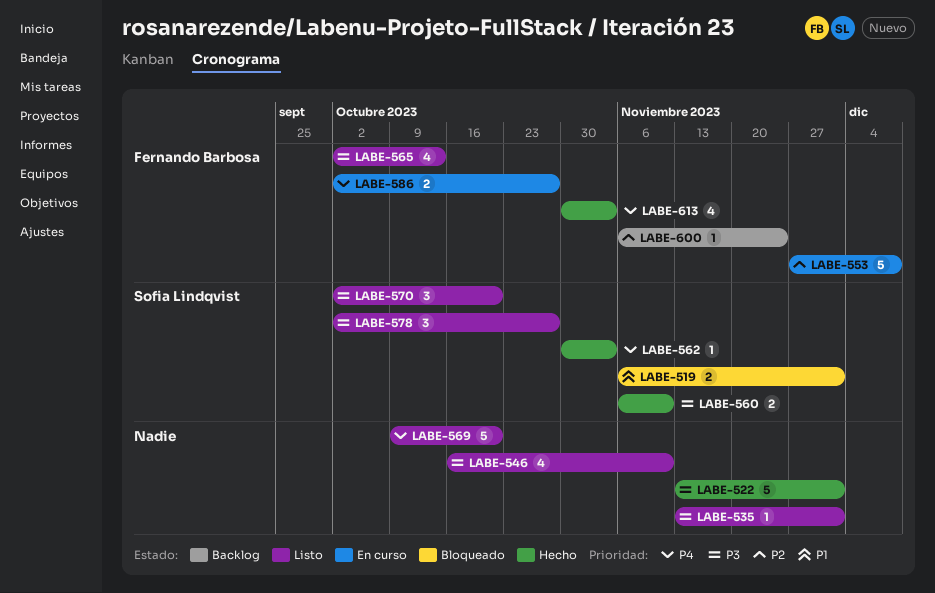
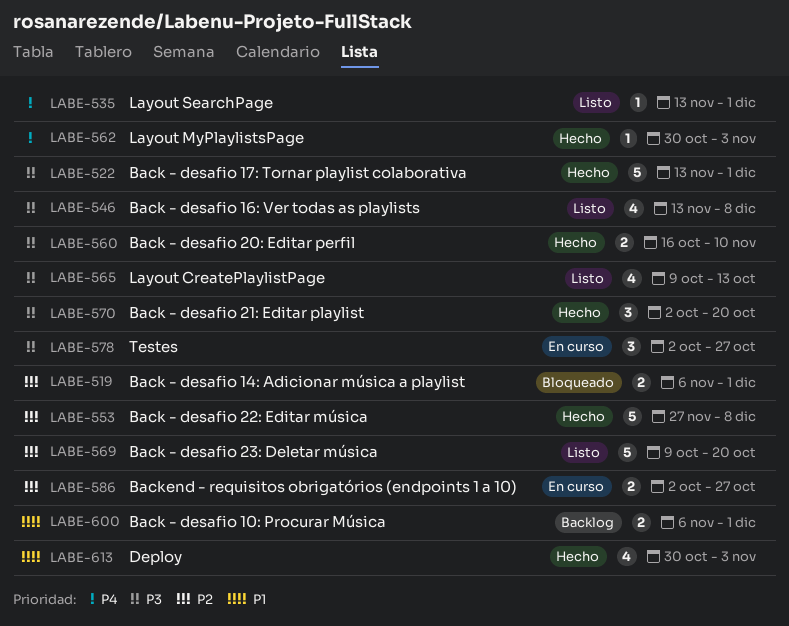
LABE-519, priority: P1 -> P2
LABE-535, priority: P3 -> P4
LABE-546, start: Oct 16 -> Nov 13
LABE-546, due: Nov 10 -> Dec 8
LABE-553, status: En curso -> Hecho
LABE-560, start: Nov 6 -> Oct 16
LABE-565, start: Oct 2 -> Oct 9
LABE-569, priority: P4 -> P2
LABE-570, status: Listo -> Hecho
LABE-578, status: Listo -> En curso
LABE-586, priority: P4 -> P2
LABE-600, priority: P2 -> P1
LABE-600, estimate: 1 -> 2
LABE-600, due: Nov 24 -> Dec 1
LABE-613, priority: P4 -> P1

